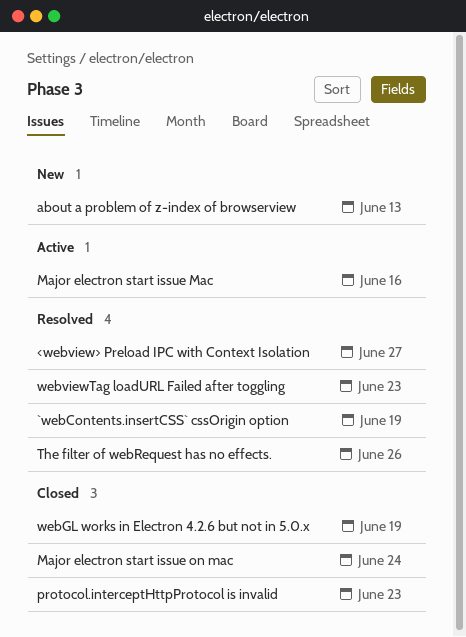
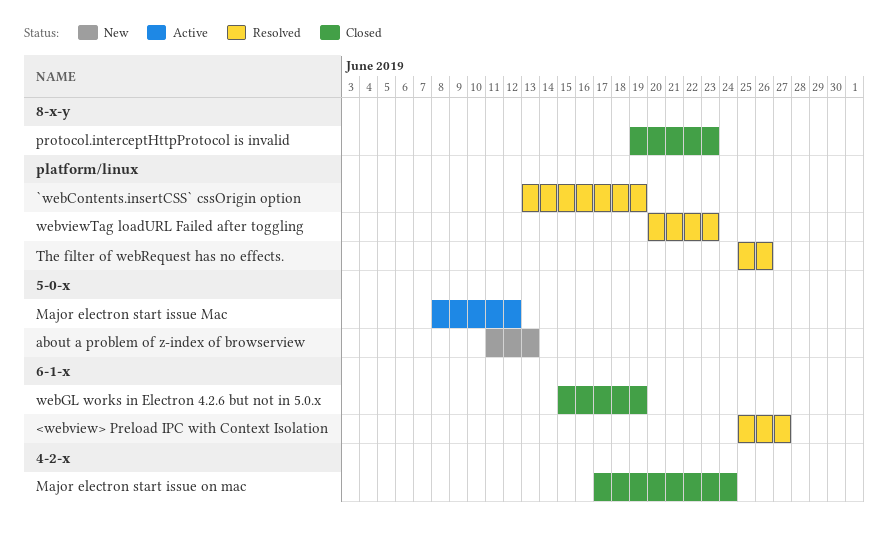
Major electron start issue Mac, due: Jun 16 -> Jun 12

